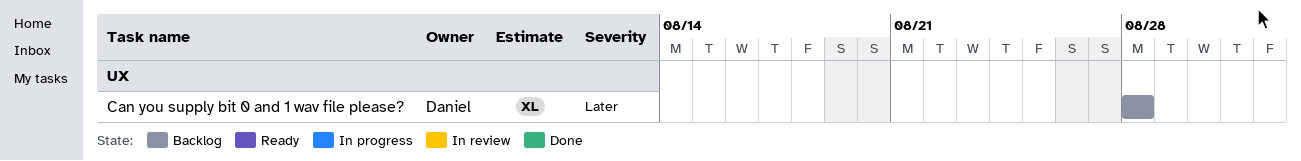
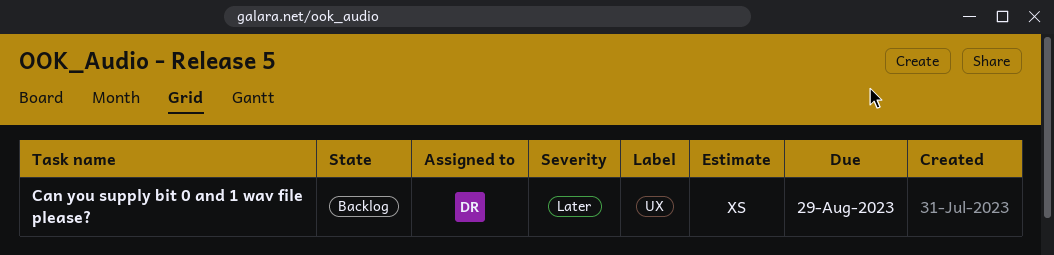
Can you supply bit 0 and 1 wav file please?, estimate: XL -> XS
Can you supply bit 0 and 1 wav file please?, due: Aug 28 -> Aug 29

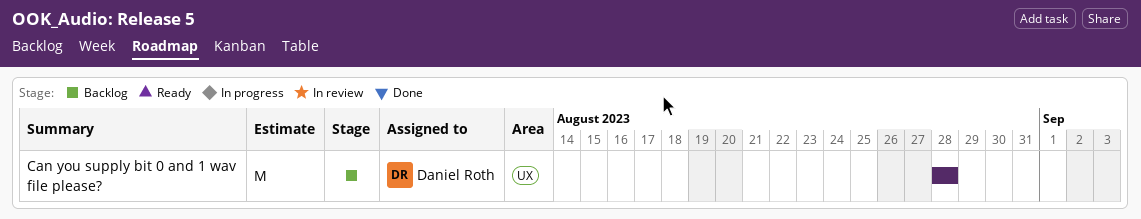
Can you supply bit 0 and 1 wav file please?, estimate: XS -> M
Can you supply bit 0 and 1 wav file please?, due: Aug 29 -> Aug 28

